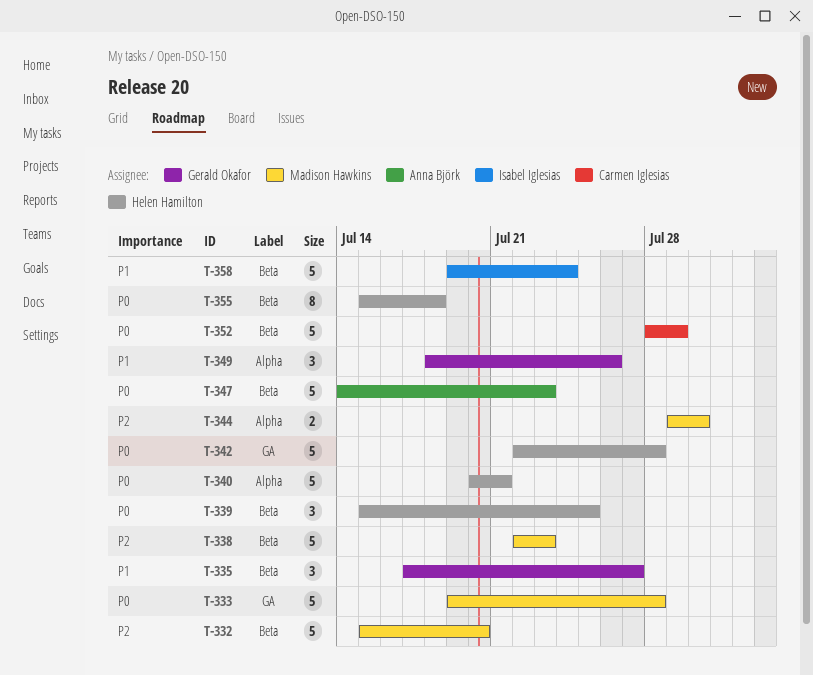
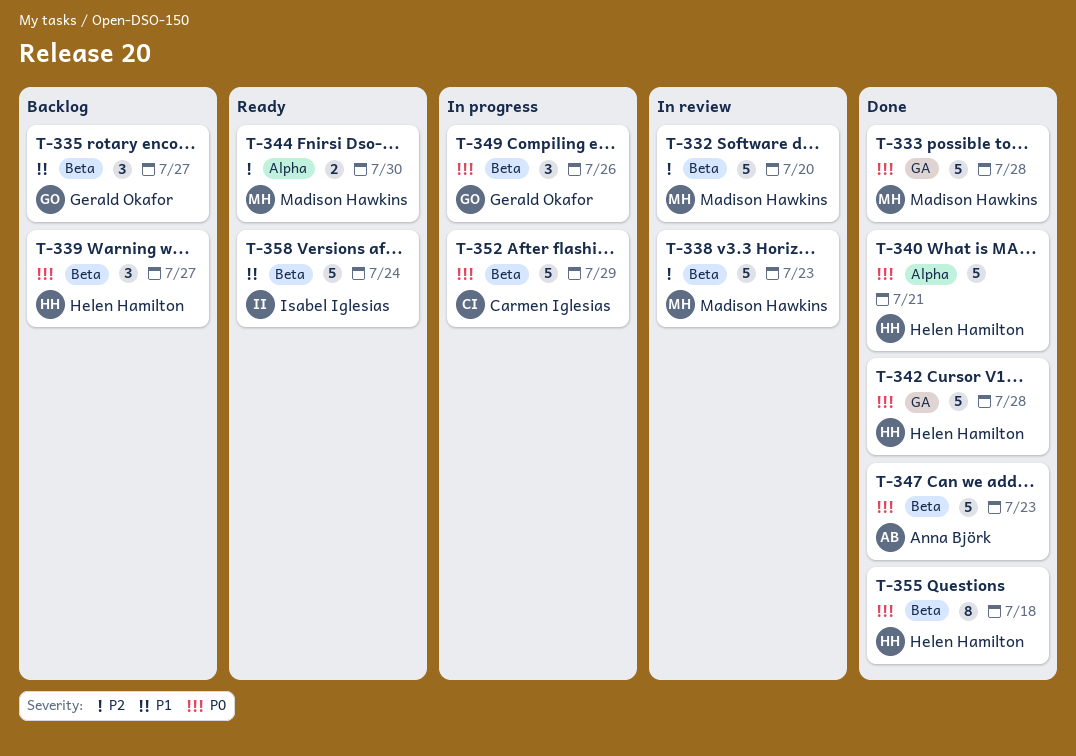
T-339, due: Jul 25 -> Jul 27
T-349, priority: P1 -> P0
T-349, label: Alpha -> Beta

